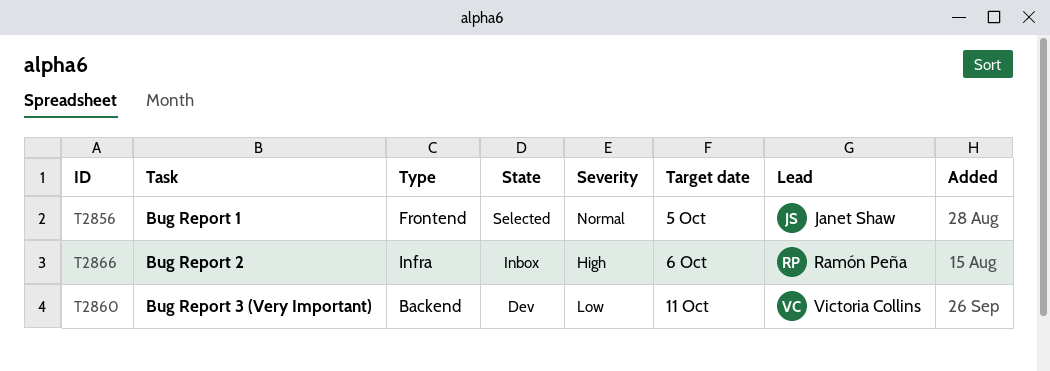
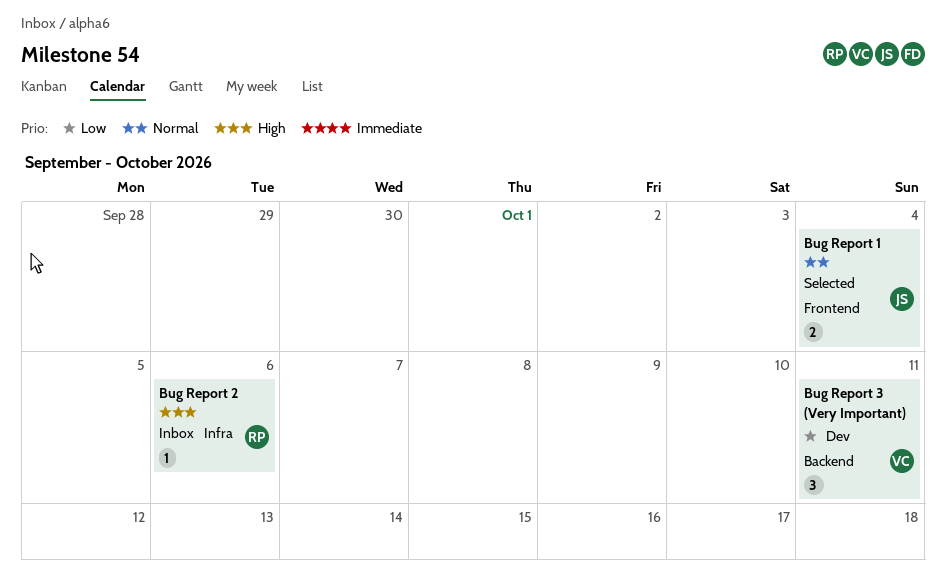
Bug Report 1, due: Oct 5 -> Oct 4

